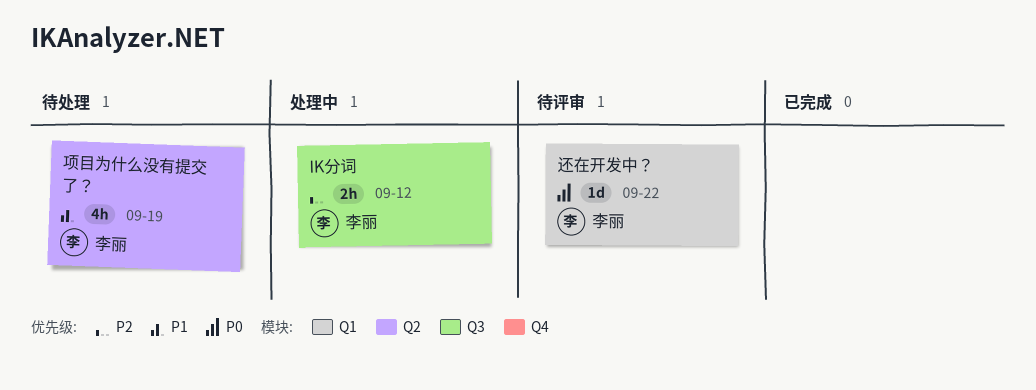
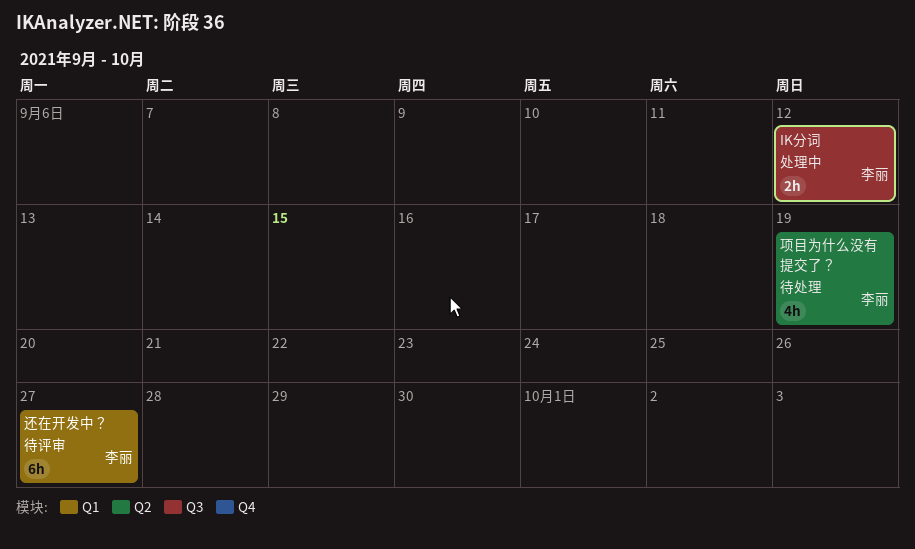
还在开发中？, estimate: 1d -> 6h
还在开发中？, due: Sep 22 -> Sep 27

